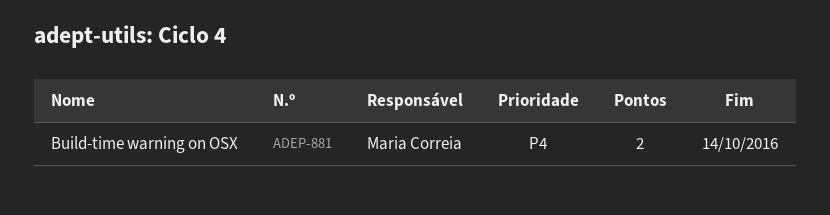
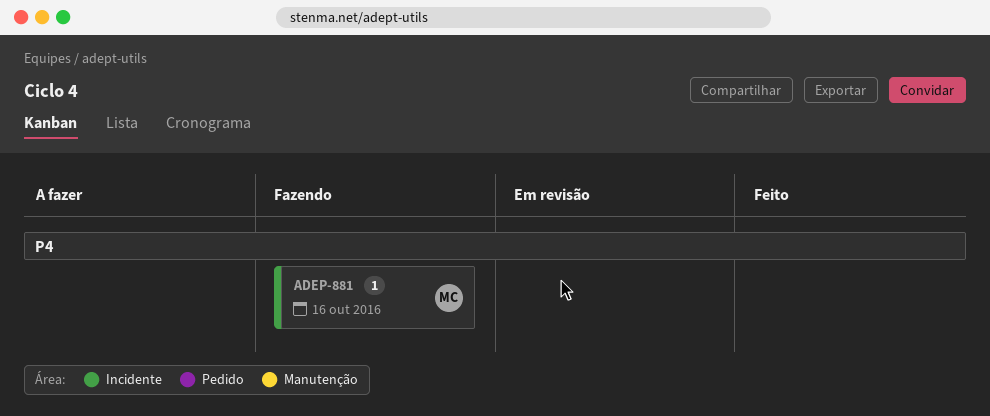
ADEP-881, estimate: 2 -> 1
ADEP-881, due: Oct 14 -> Oct 16

